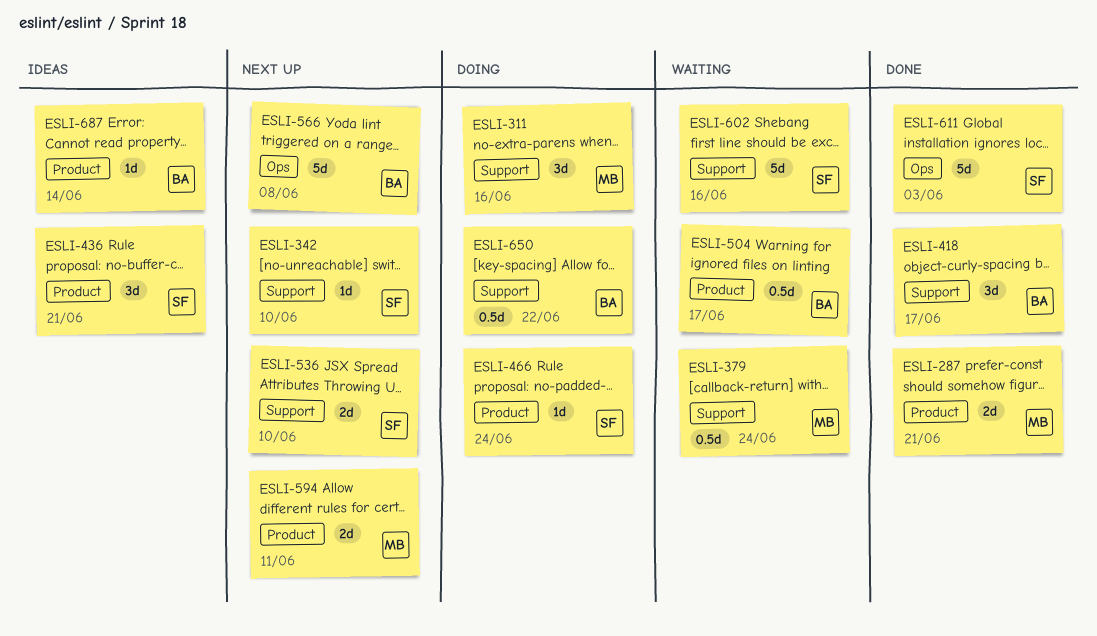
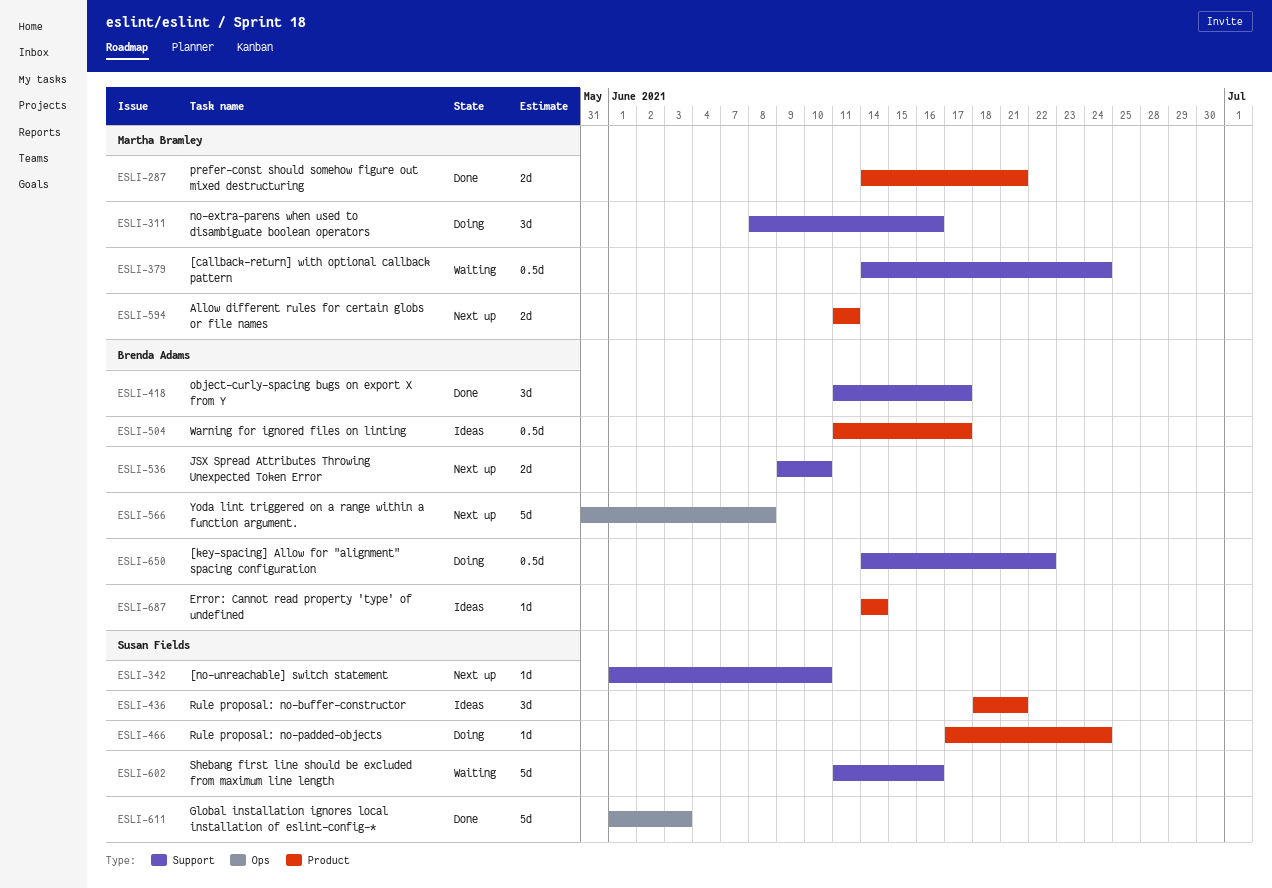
ESLI-504, status: Waiting -> Ideas
ESLI-536, owner: Susan Fields -> Brenda Adams

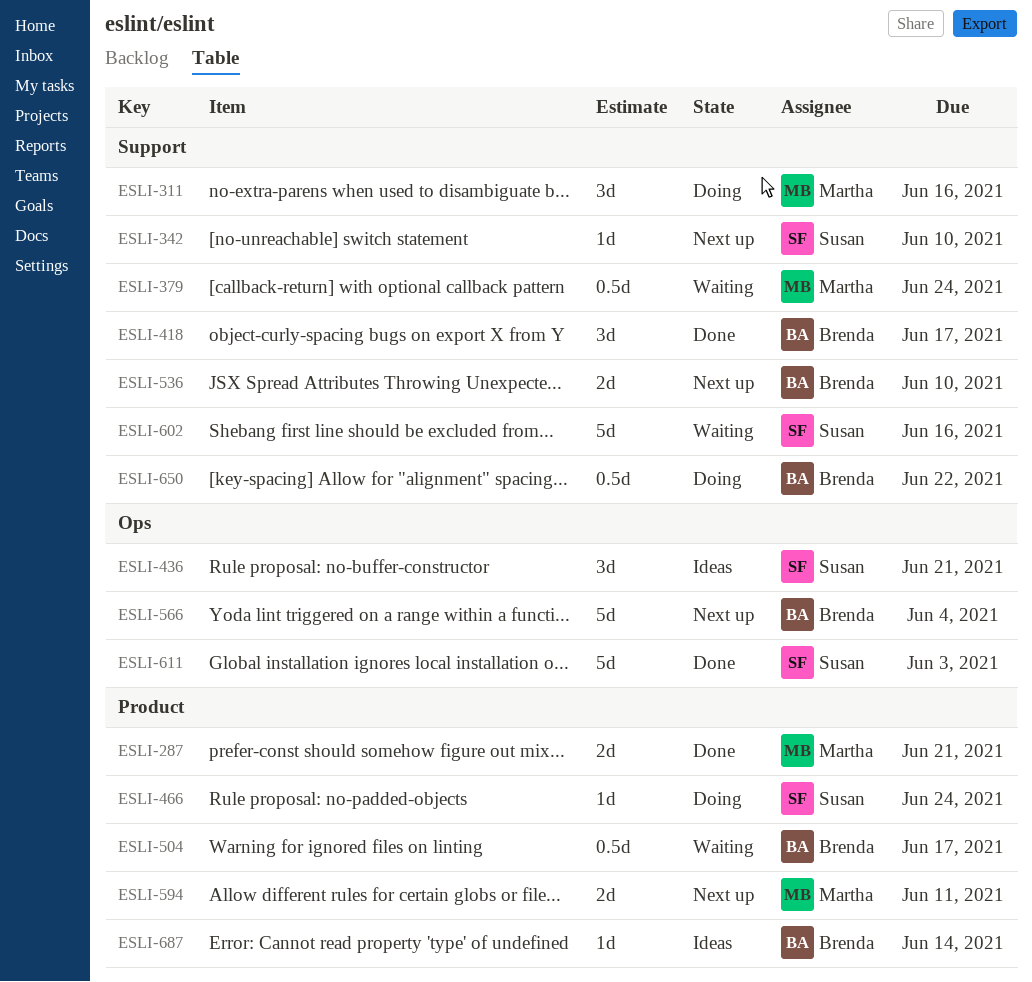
ESLI-436, label: Product -> Ops
ESLI-504, status: Ideas -> Waiting
ESLI-566, due: Jun 8 -> Jun 4

